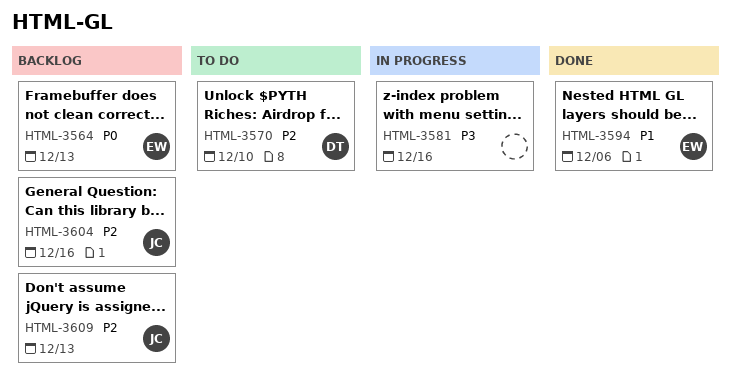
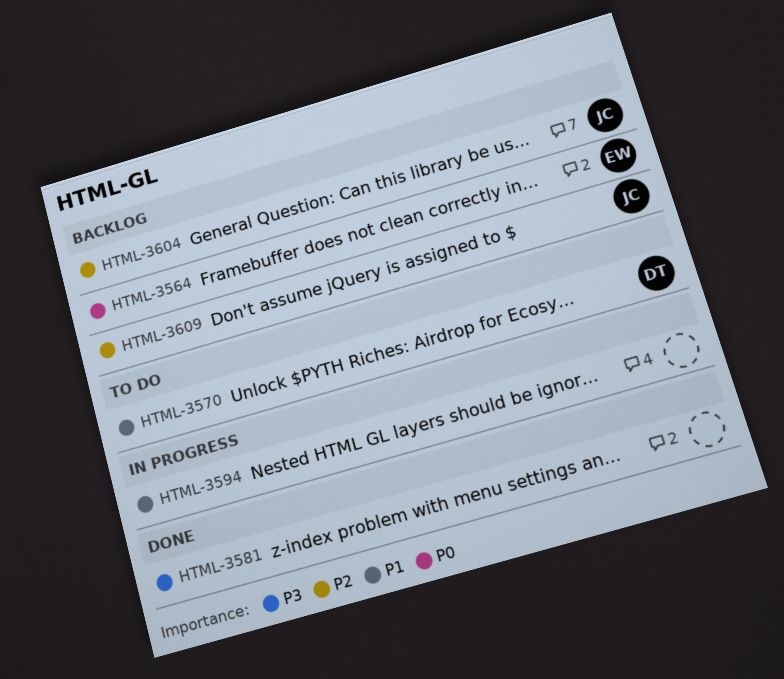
HTML-3570, priority: P2 -> P1
HTML-3581, status: In progress -> Done
HTML-3594, status: Done -> In progress
HTML-3594, owner: EW -> none

